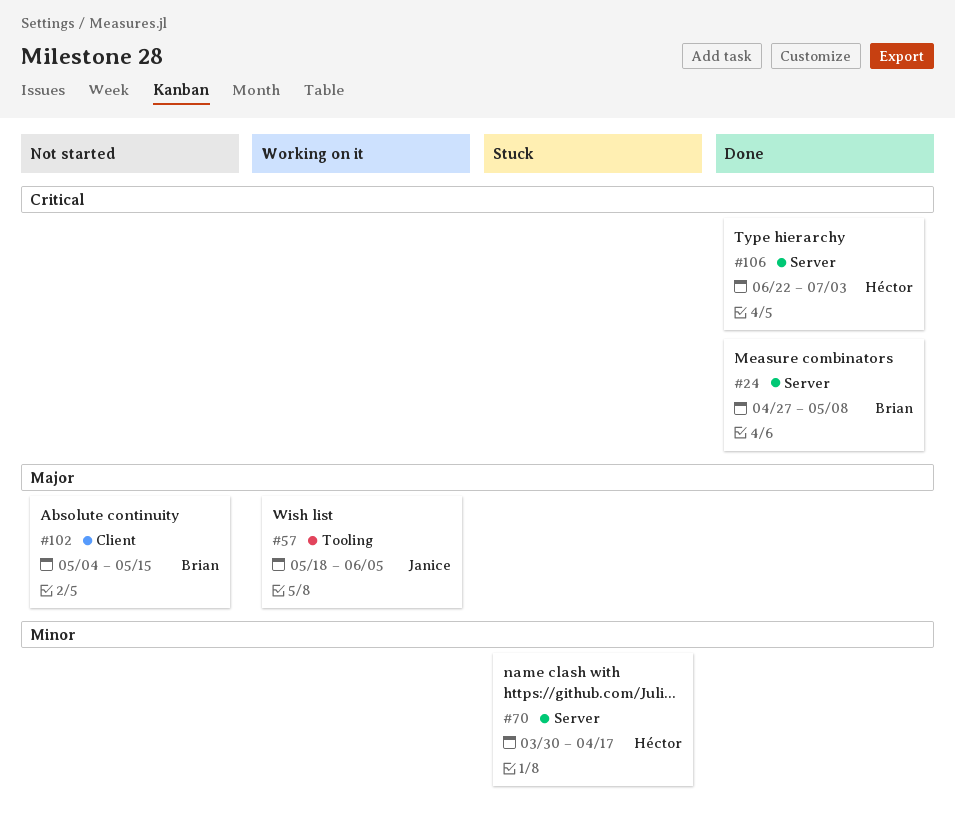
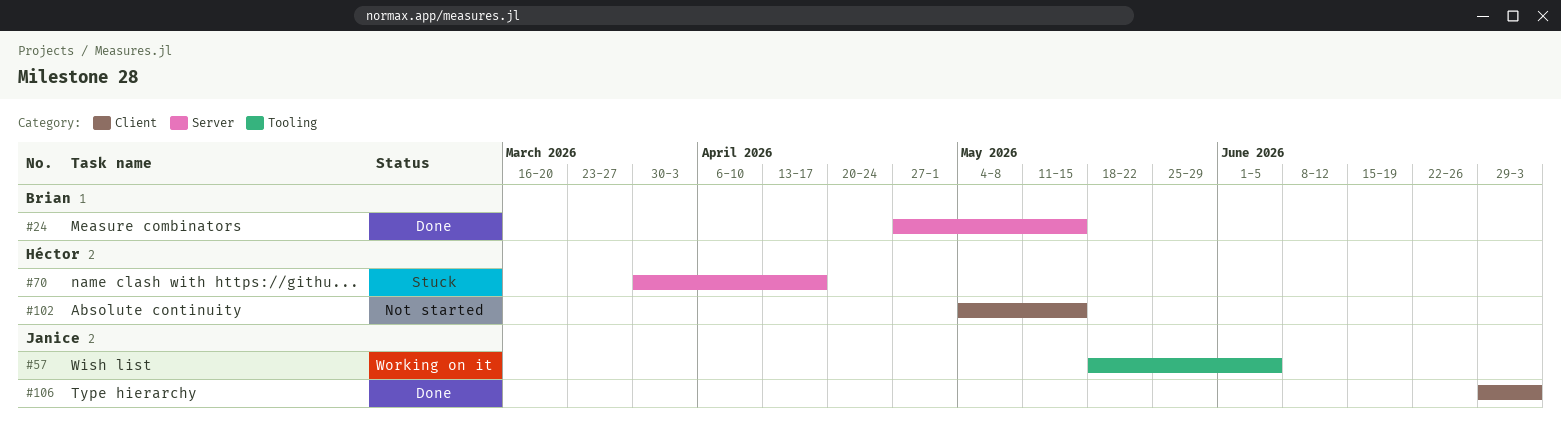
#24, due: May 8 -> May 15
#102, owner: Brian -> Héctor
#106, owner: Héctor -> Janice
#106, label: Server -> Client
#106, start: Jun 22 -> Jun 29

